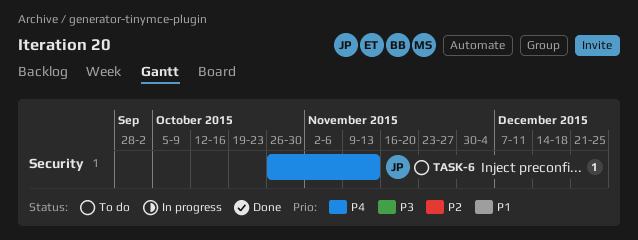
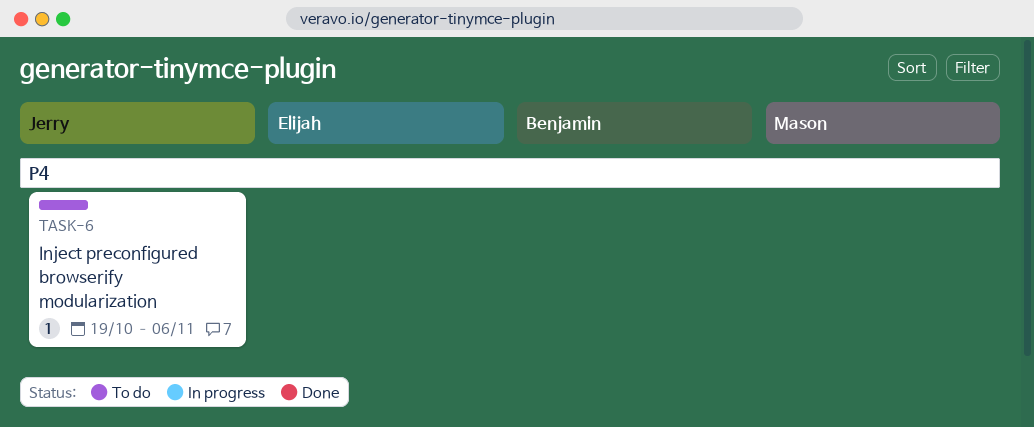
TASK-6, start: Oct 26 -> Oct 19
TASK-6, due: Nov 13 -> Nov 6

